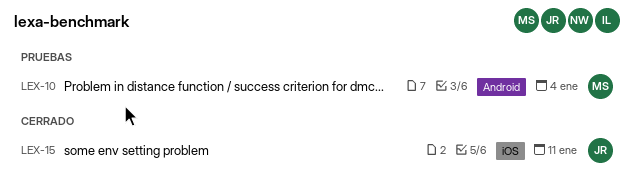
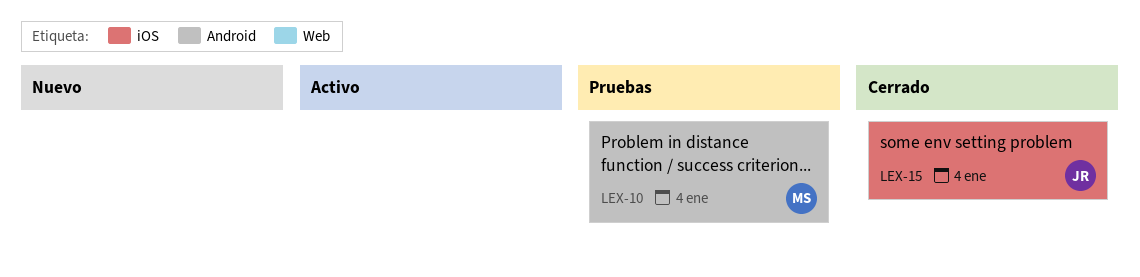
LEX-15, due: Jan 11 -> Jan 4

